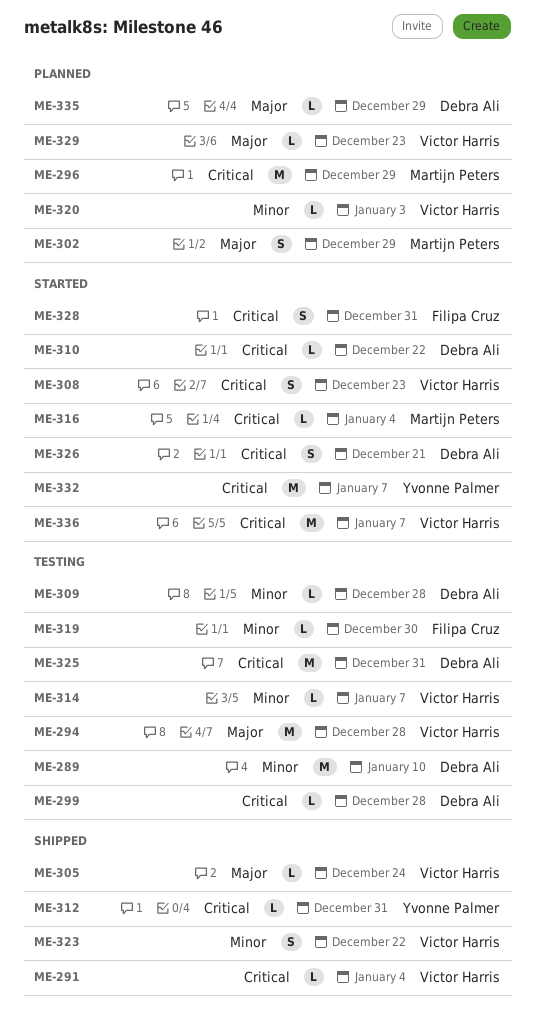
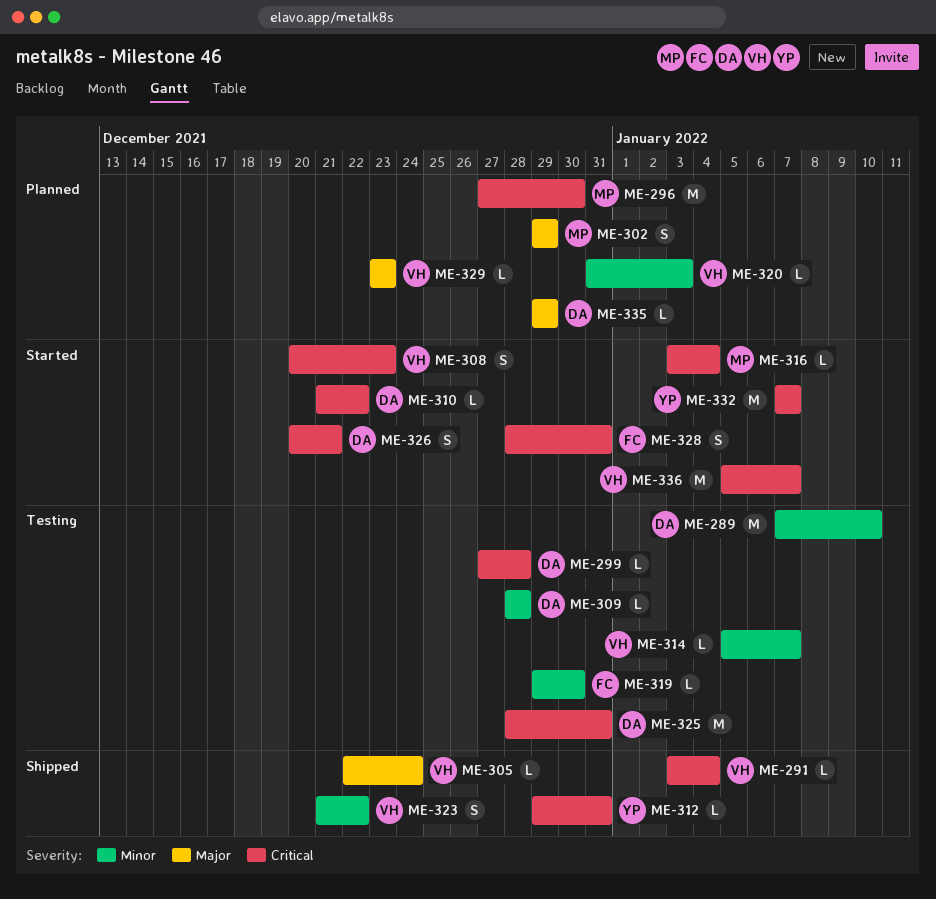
ME-294: present -> none
ME-296, due: Dec 29 -> Dec 30

